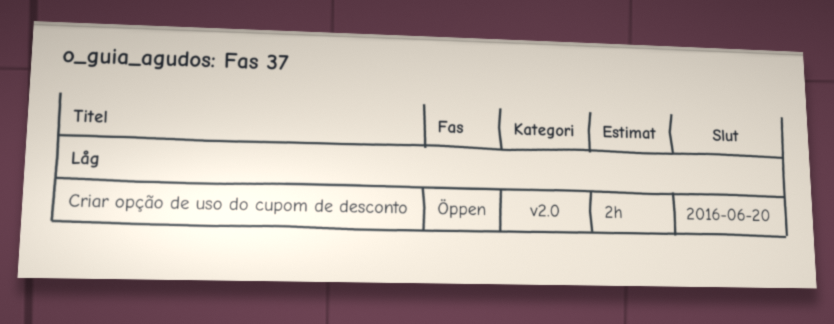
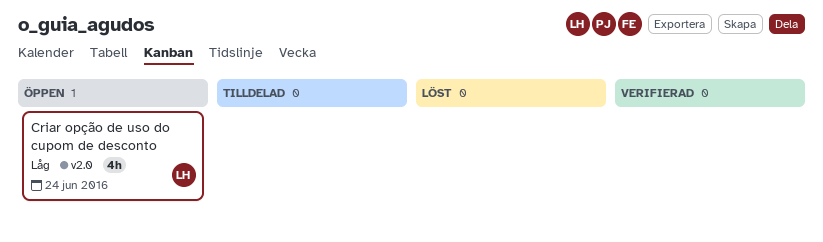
Criar opção de uso do cupom de desconto, estimate: 2h -> 4h
Criar opção de uso do cupom de desconto, due: Jun 20 -> Jun 24

